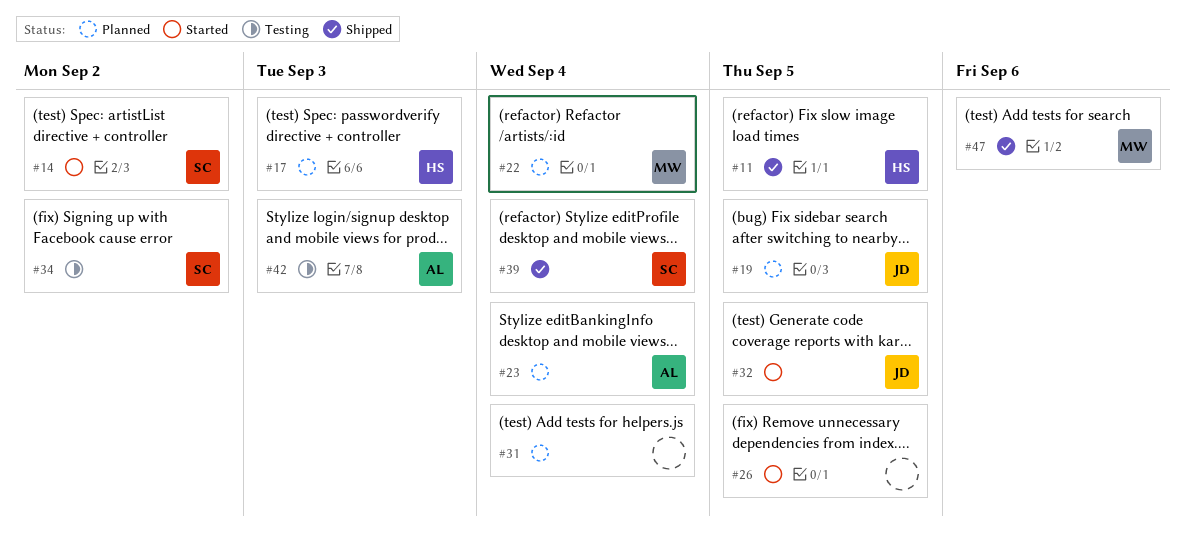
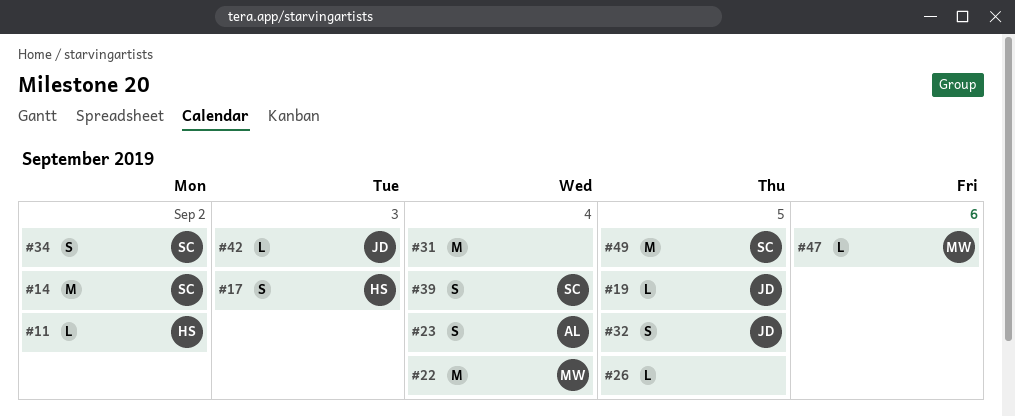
#11, due: Sep 5 -> Sep 2
#42, owner: AL -> JD
#49: none -> present

